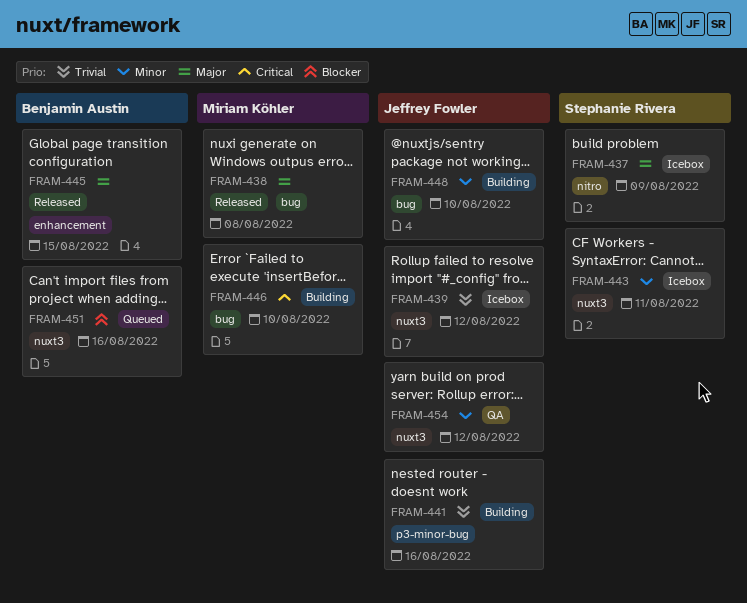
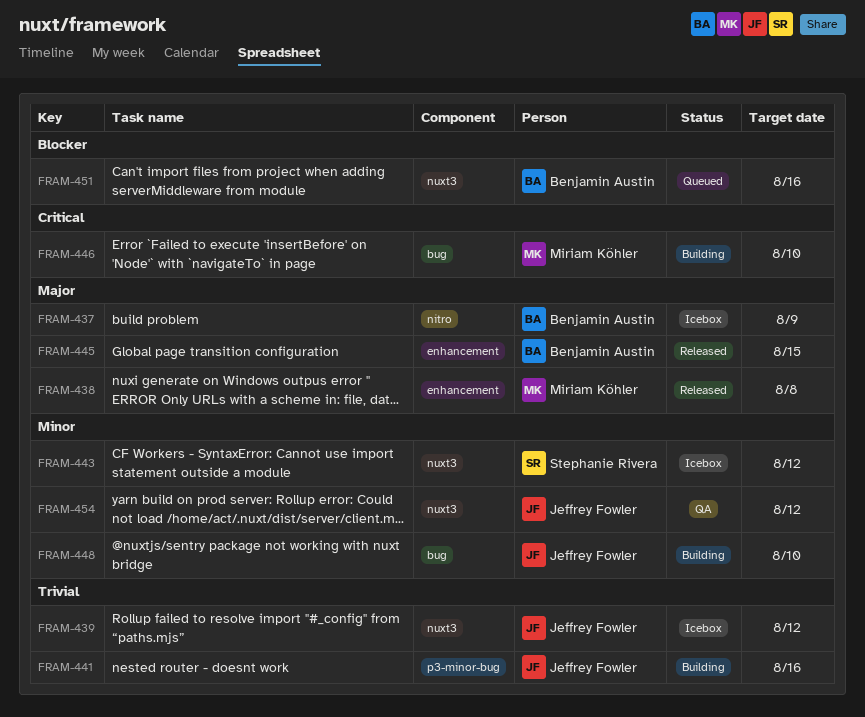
FRAM-437, owner: Stephanie Rivera -> Benjamin Austin
FRAM-438, label: bug -> enhancement
FRAM-443, due: Aug 11 -> Aug 12

